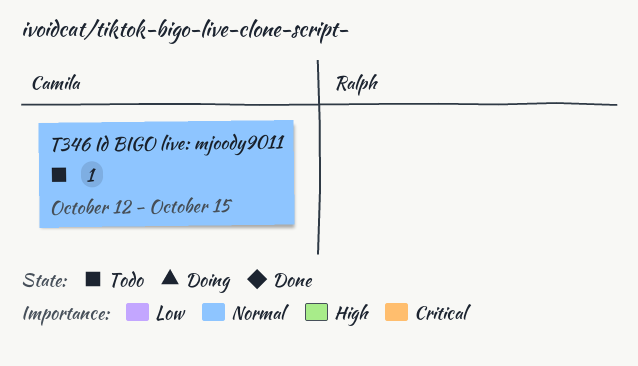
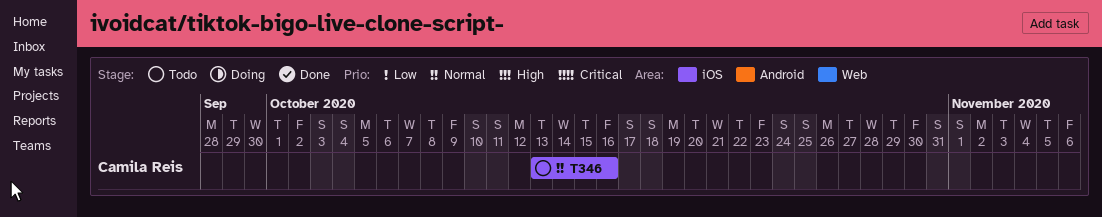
T346, start: Oct 12 -> Oct 13
T346, due: Oct 15 -> Oct 16

